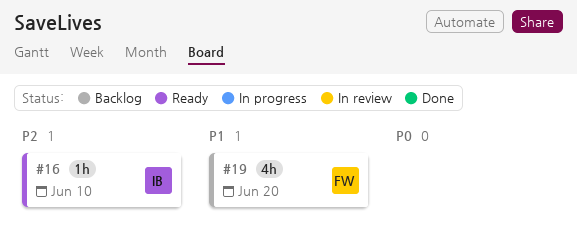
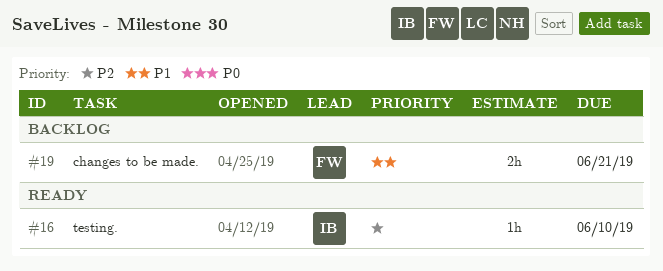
#19, estimate: 4h -> 2h
#19, due: Jun 20 -> Jun 21

